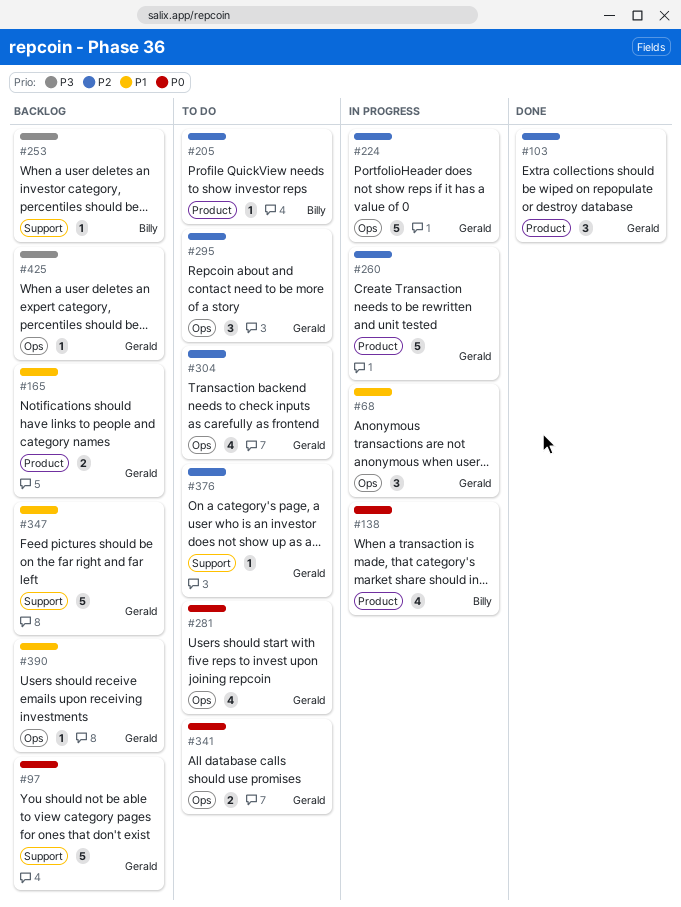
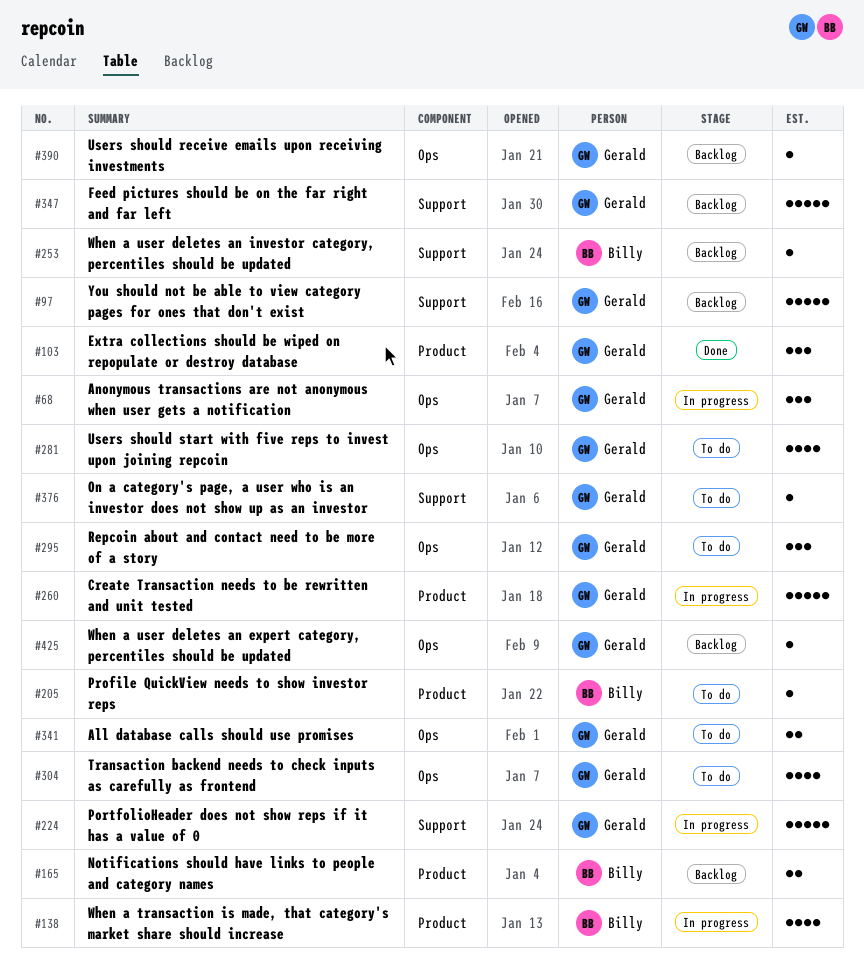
#165, owner: Gerald -> Billy
#224, label: Ops -> Support

